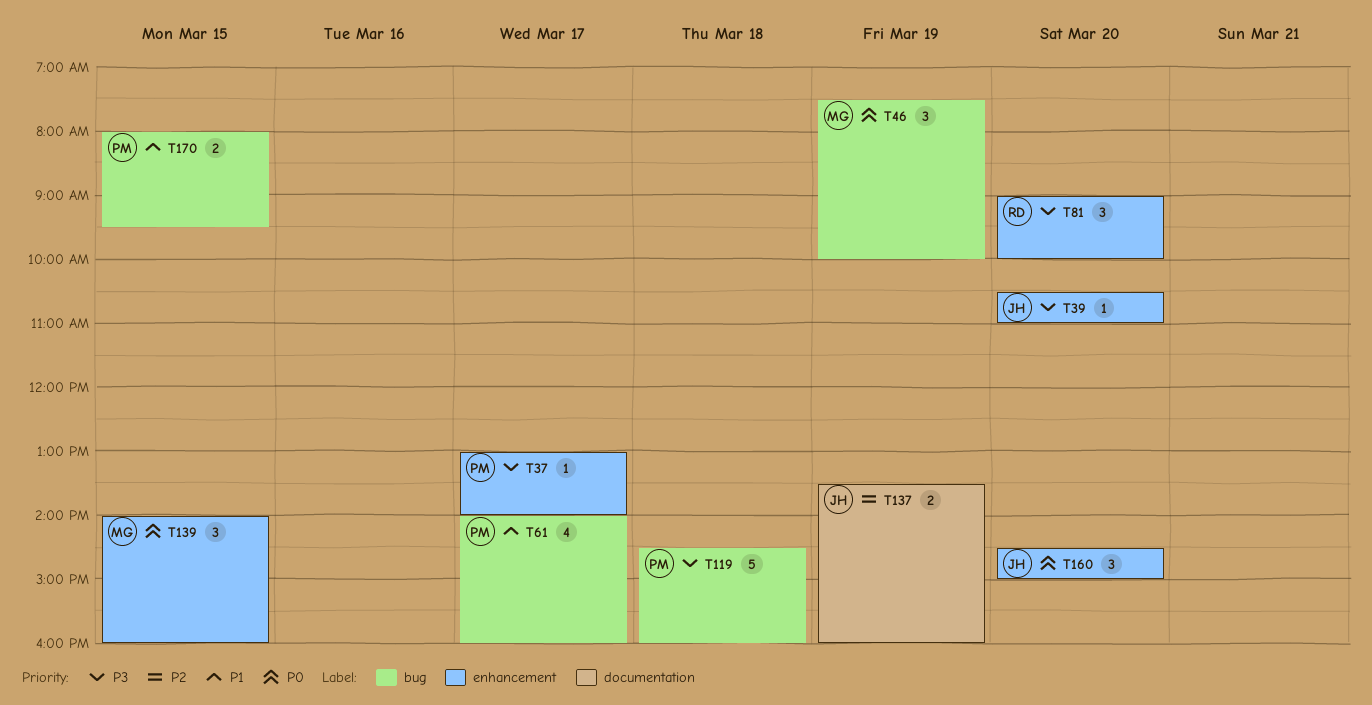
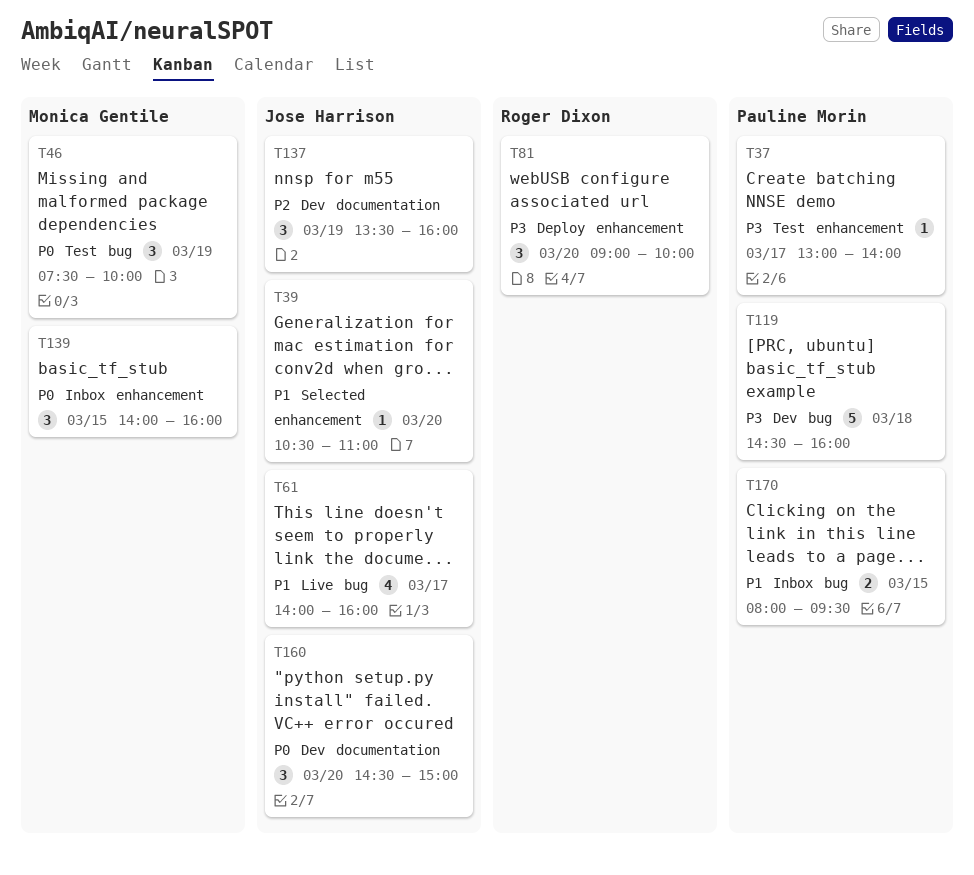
T39, priority: P3 -> P1
T61, owner: Pauline Morin -> Jose Harrison
T137, estimate: 2 -> 3
T160, label: enhancement -> documentation

